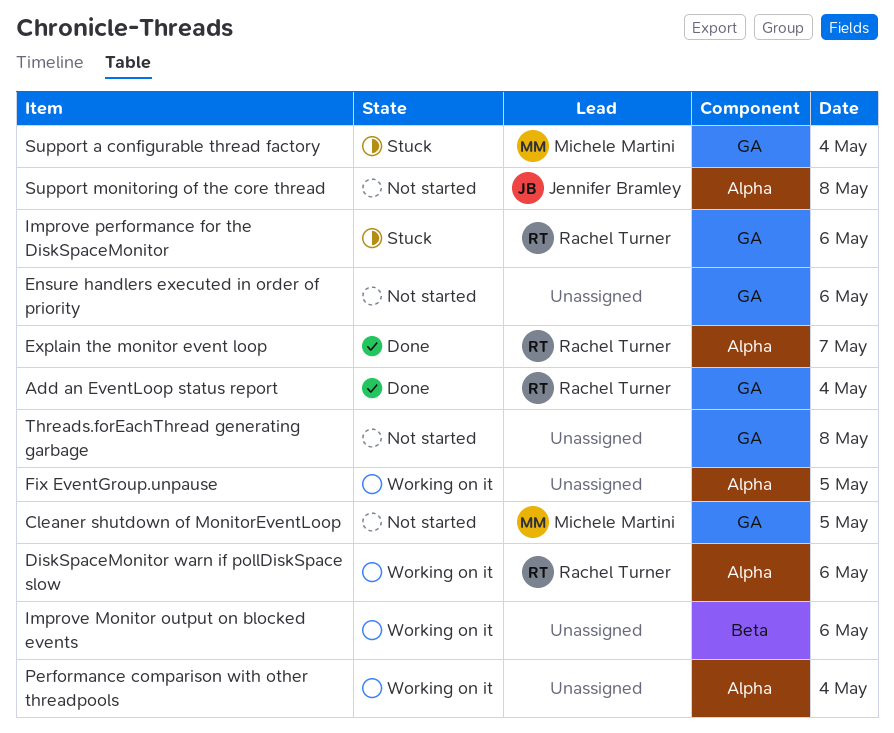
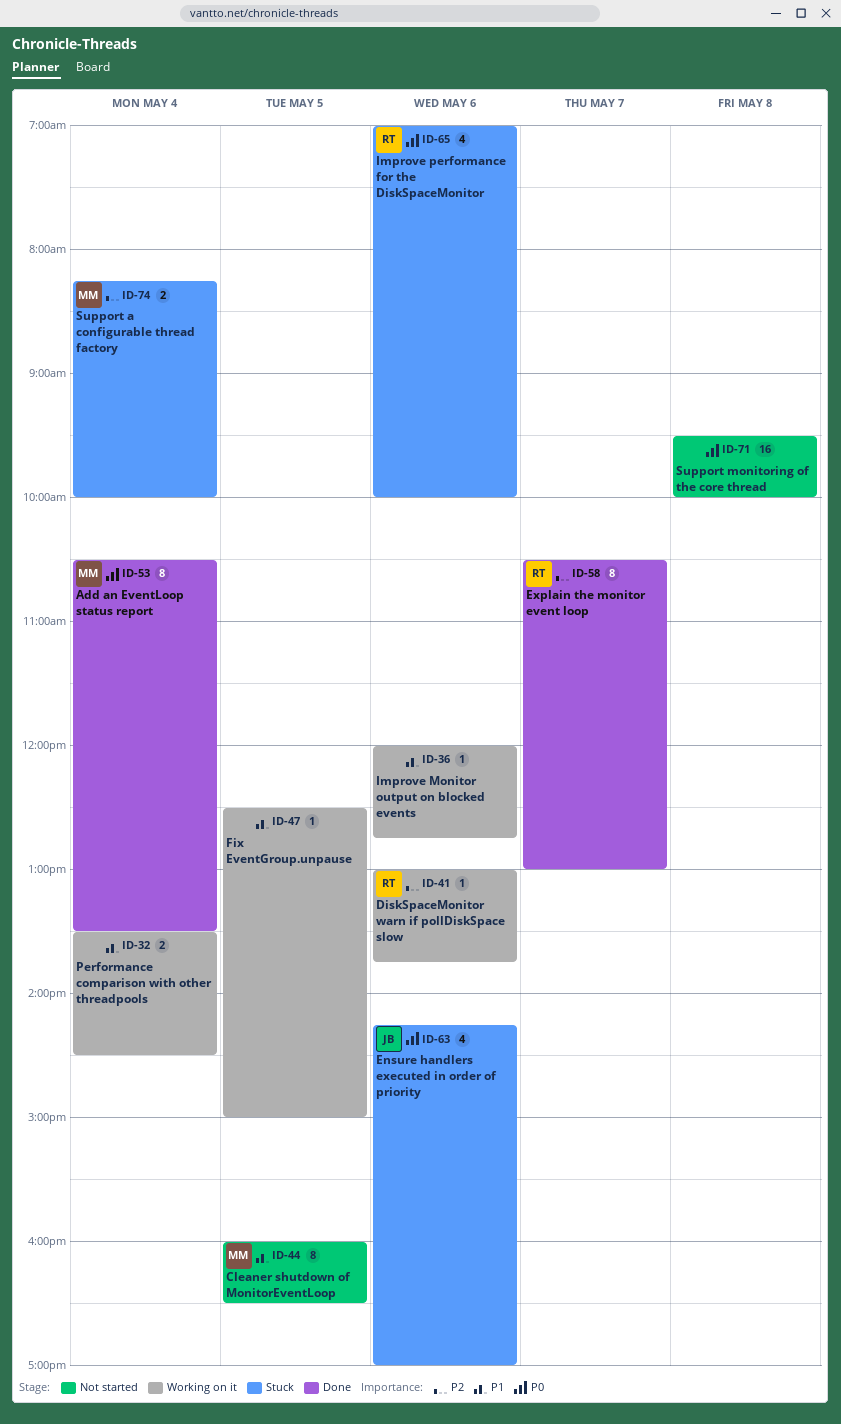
Add an EventLoop status report, owner: Rachel Turner -> Michele Martini
Ensure handlers executed in order of priority, status: Not started -> Stuck
Ensure handlers executed in order of priority, owner: none -> Jennifer Bramley
Support monitoring of the core thread, owner: Jennifer Bramley -> none
Threads.forEachThread generating garbage: present -> none

